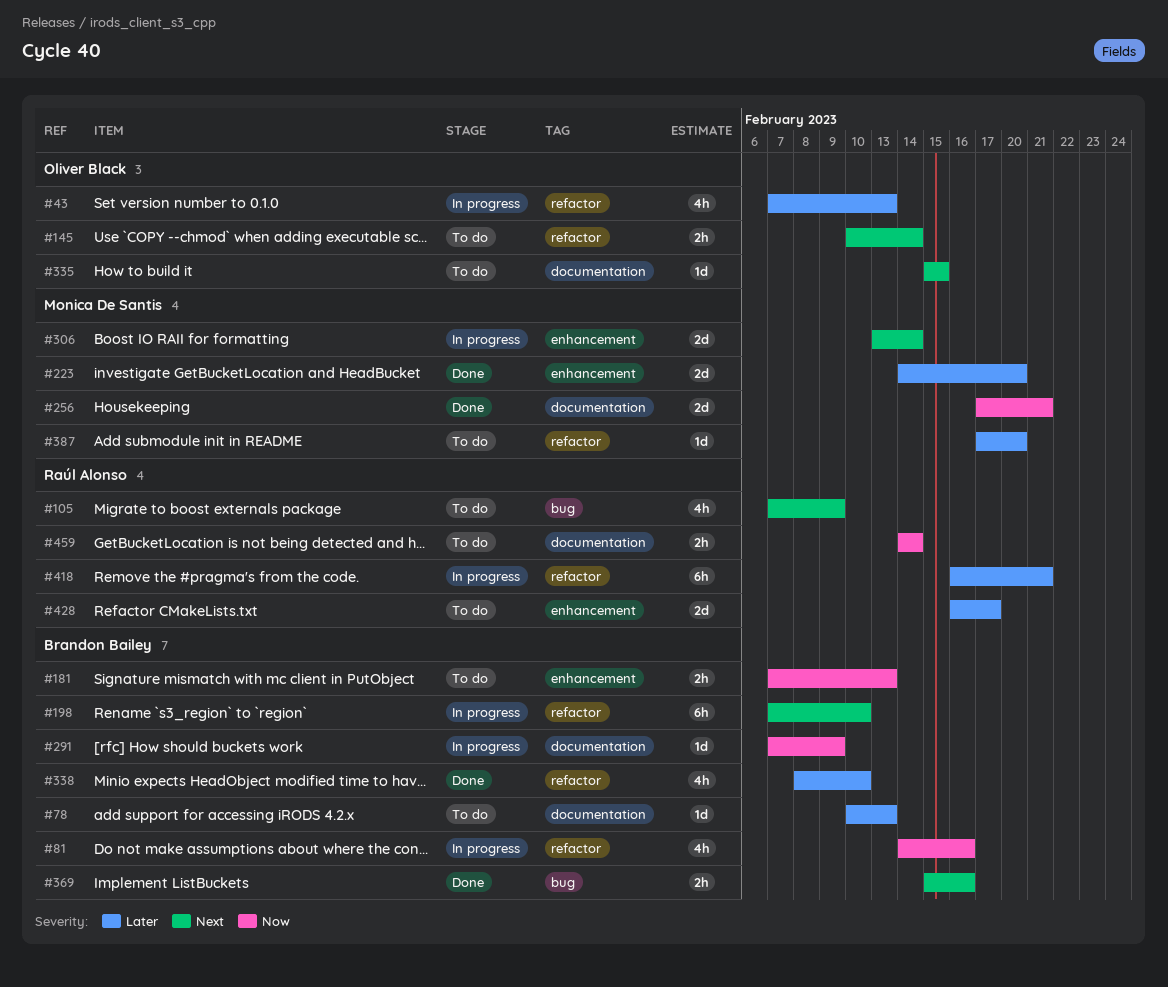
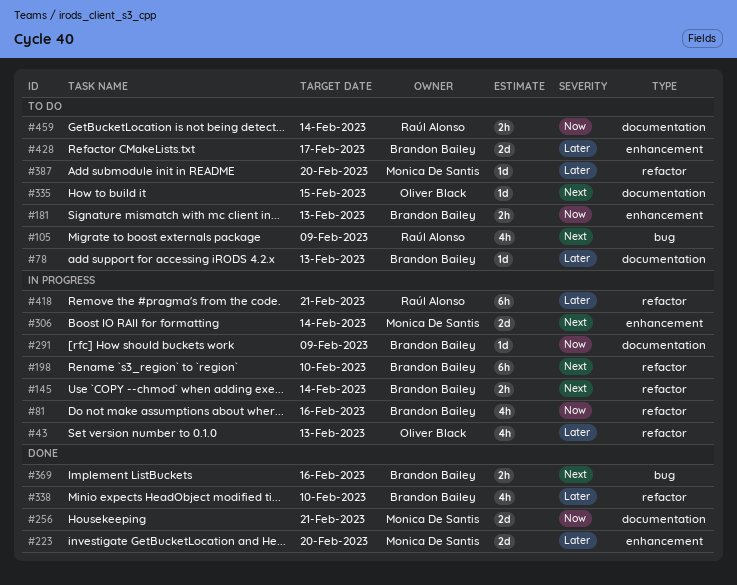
#145, status: To do -> In progress
#145, owner: Oliver Black -> Brandon Bailey
#428, owner: Raúl Alonso -> Brandon Bailey

